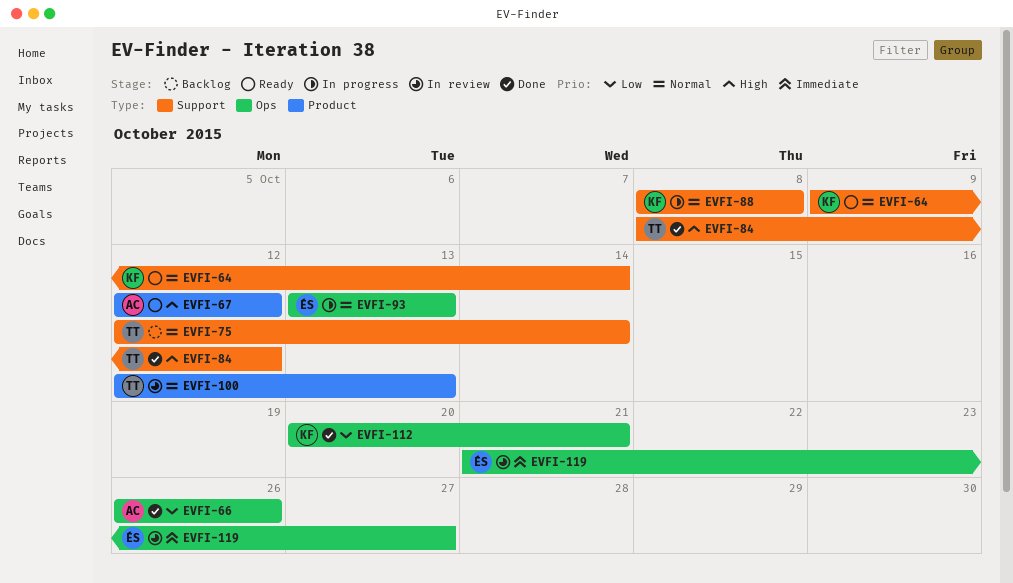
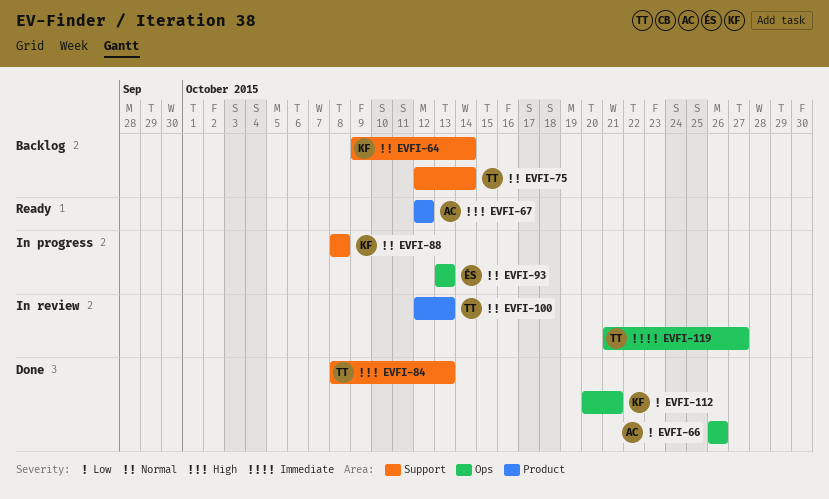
EVFI-64, status: Ready -> Backlog
EVFI-84, due: Oct 12 -> Oct 13
EVFI-119, owner: ÉS -> TT

